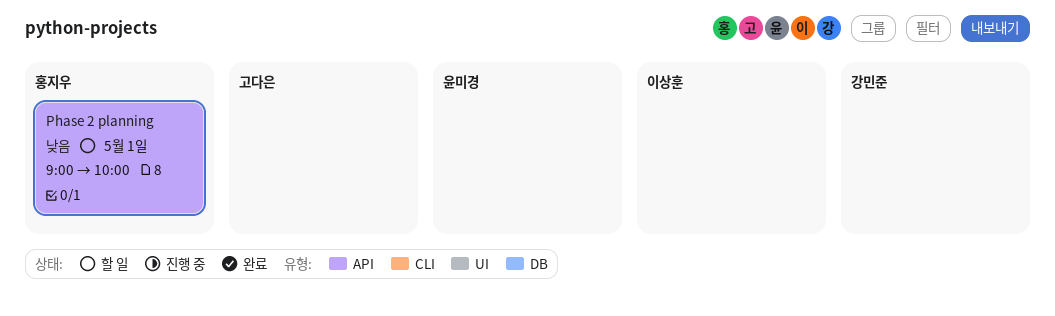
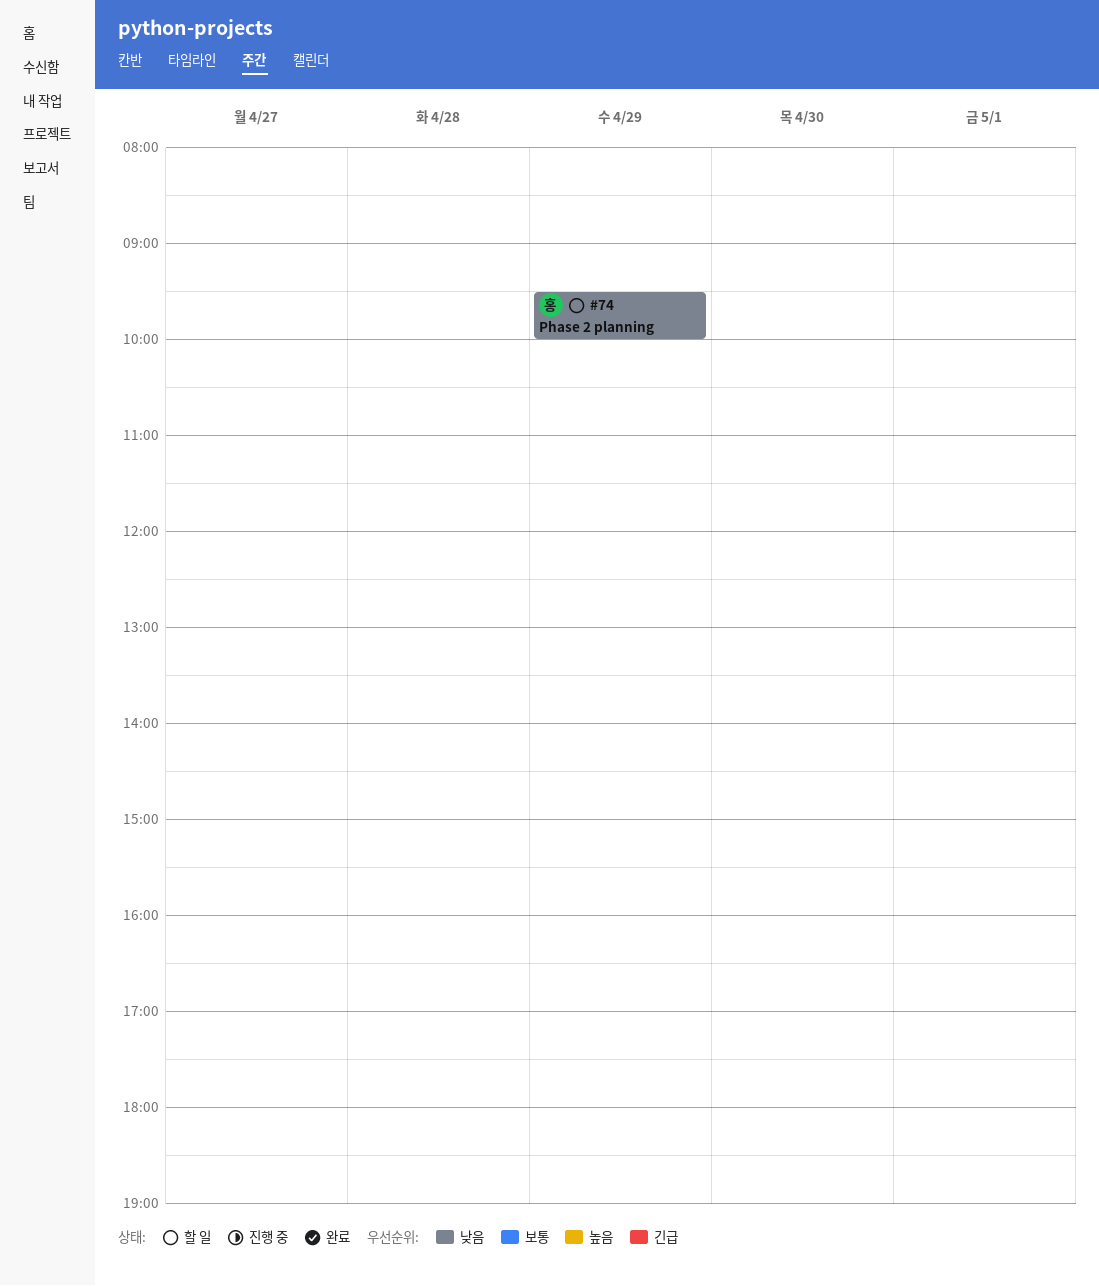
Phase 2 planning, day: May 1 -> Apr 29
Phase 2 planning, begins: 09:00 -> 09:30

